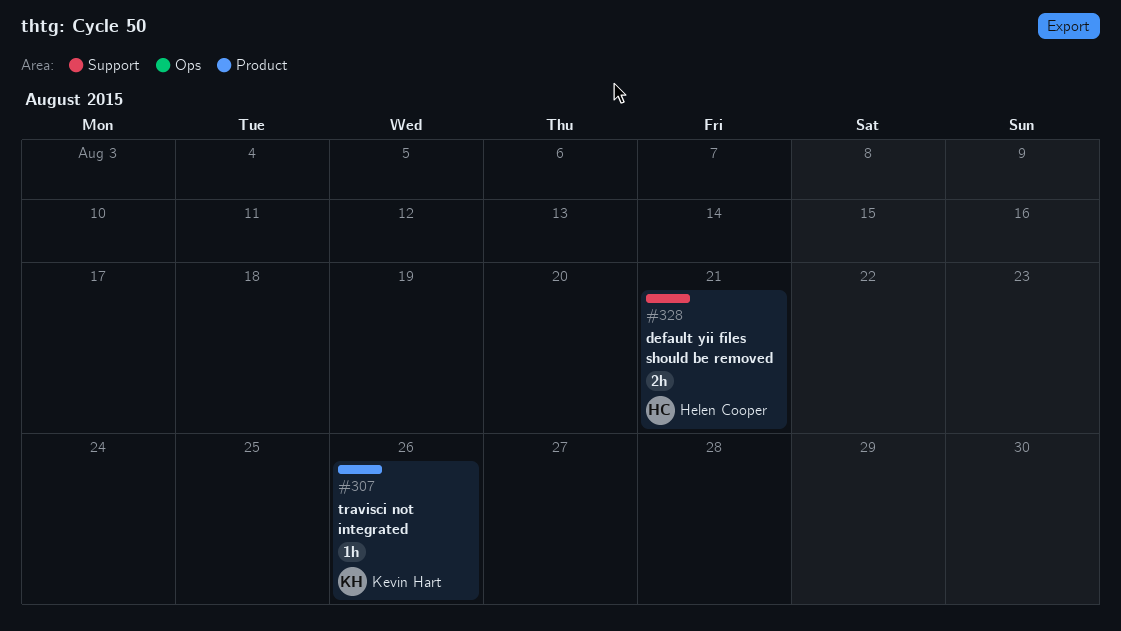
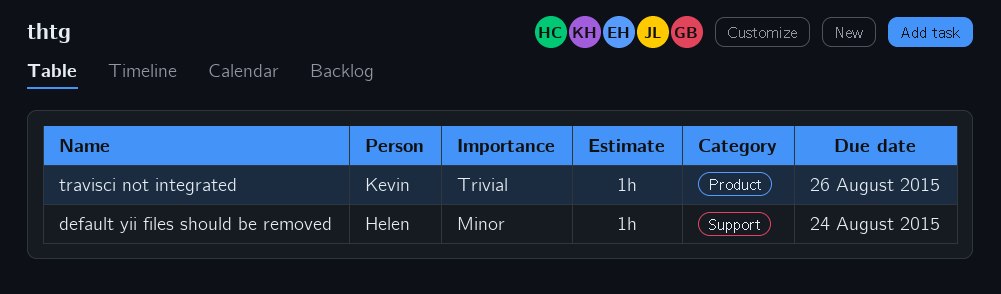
default yii files should be removed, estimate: 2h -> 1h
default yii files should be removed, due: Aug 21 -> Aug 24

